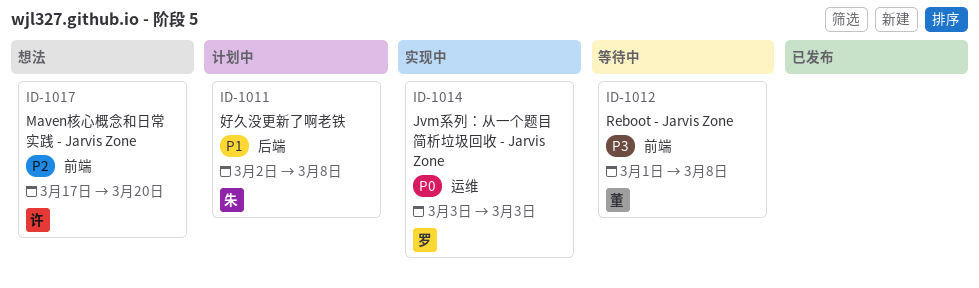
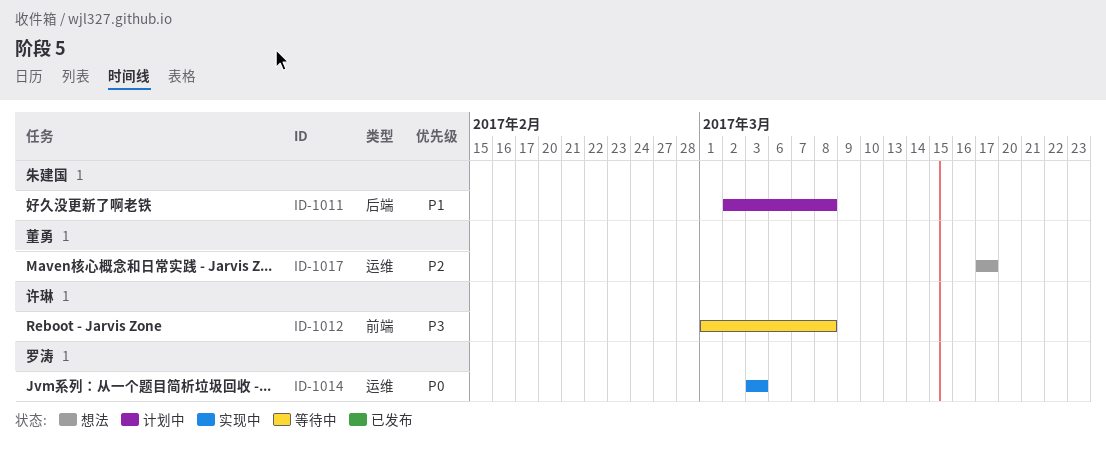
ID-1012, owner: 董勇 -> 许琳
ID-1017, owner: 许琳 -> 董勇
ID-1017, label: 前端 -> 运维
ID-1017, due: Mar 20 -> Mar 17

